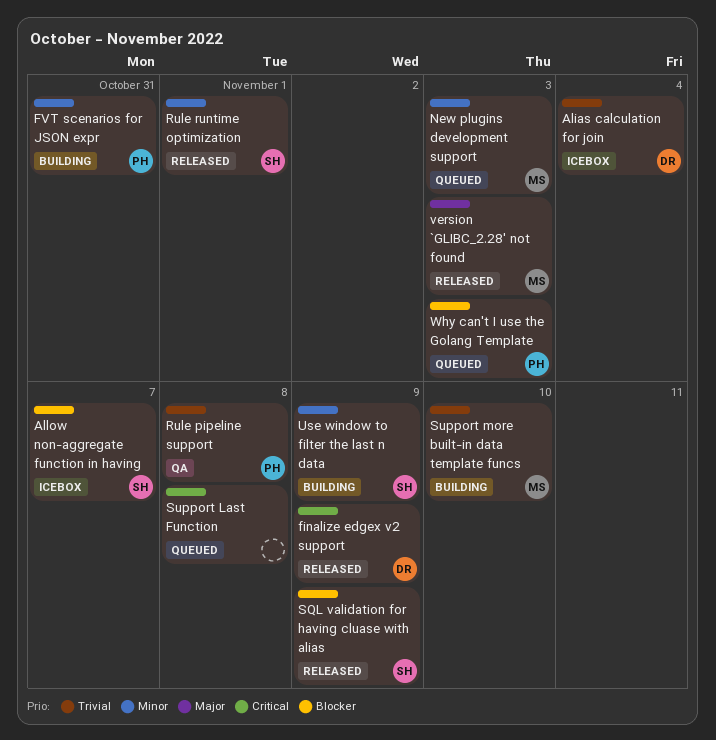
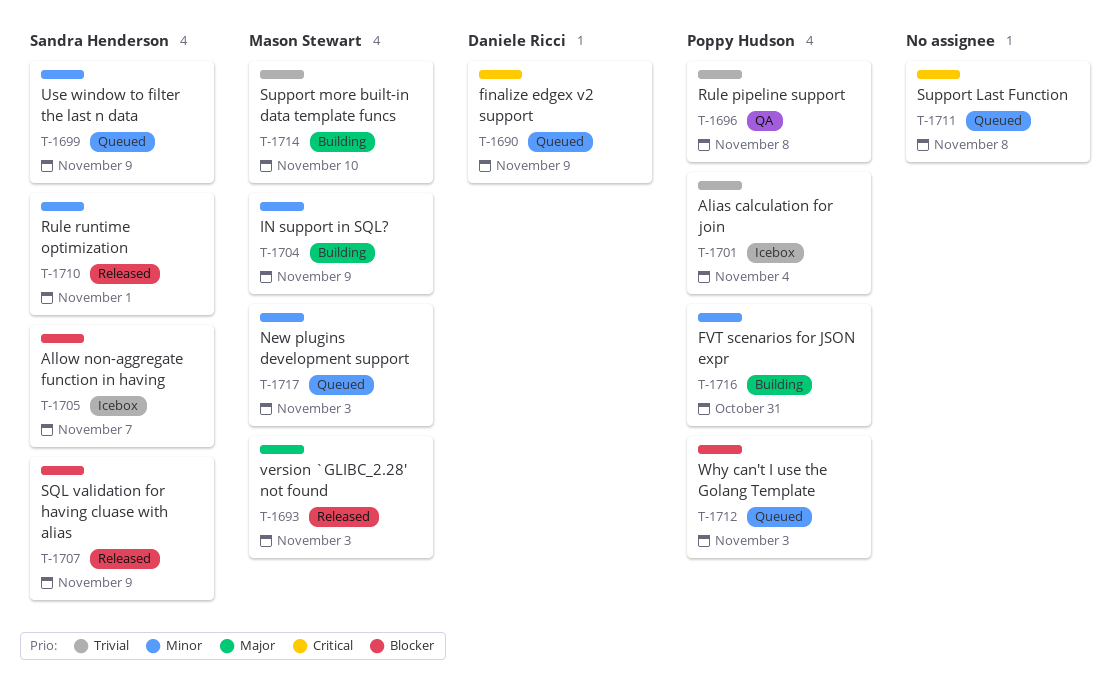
Alias calculation for join, owner: Daniele Ricci -> Poppy Hudson
finalize edgex v2 support, status: Released -> Queued
IN support in SQL?: none -> present
Use window to filter the last n data, status: Building -> Queued

